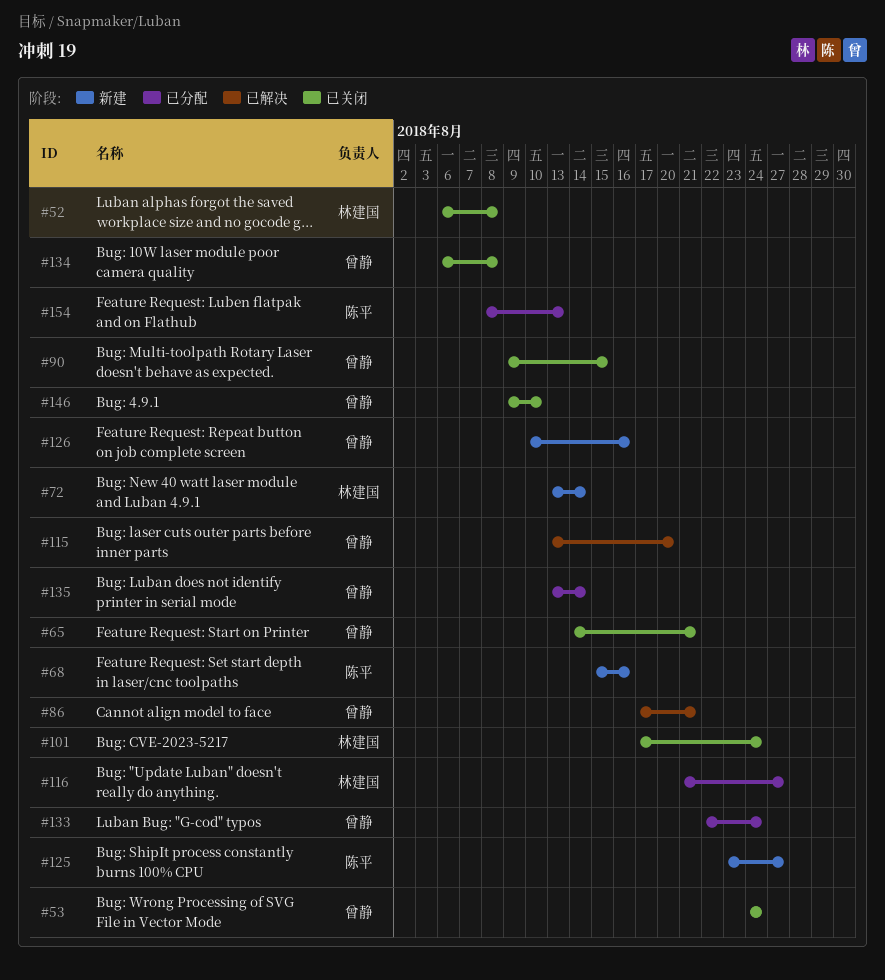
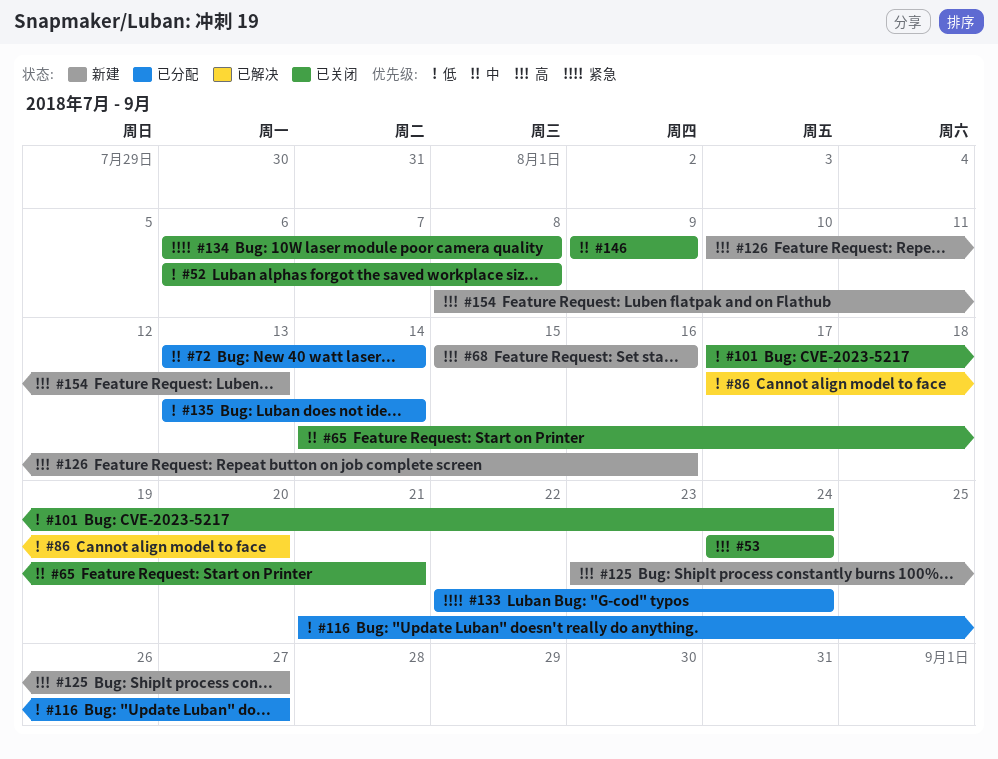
#72, status: 新建 -> 已分配
#86, due: Aug 21 -> Aug 20
#90: present -> none
#115: present -> none
#146, due: Aug 10 -> Aug 9
#154, status: 已分配 -> 新建

